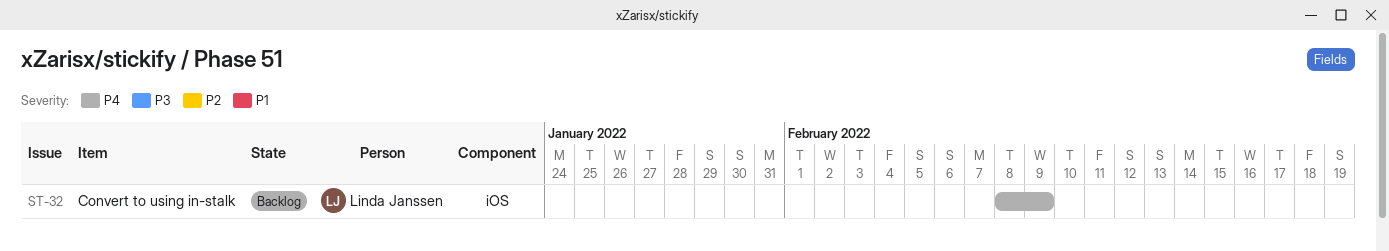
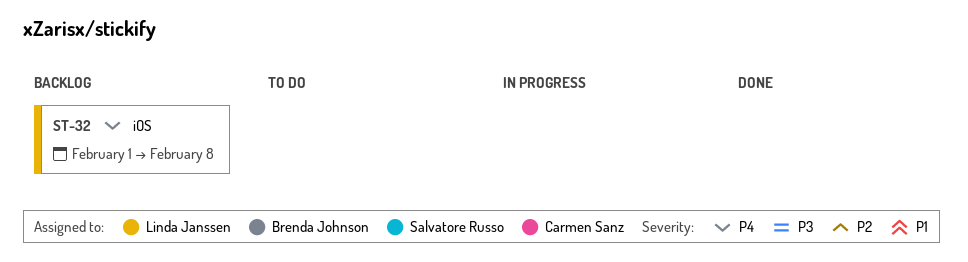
ST-32, start: Feb 8 -> Feb 1
ST-32, due: Feb 9 -> Feb 8

